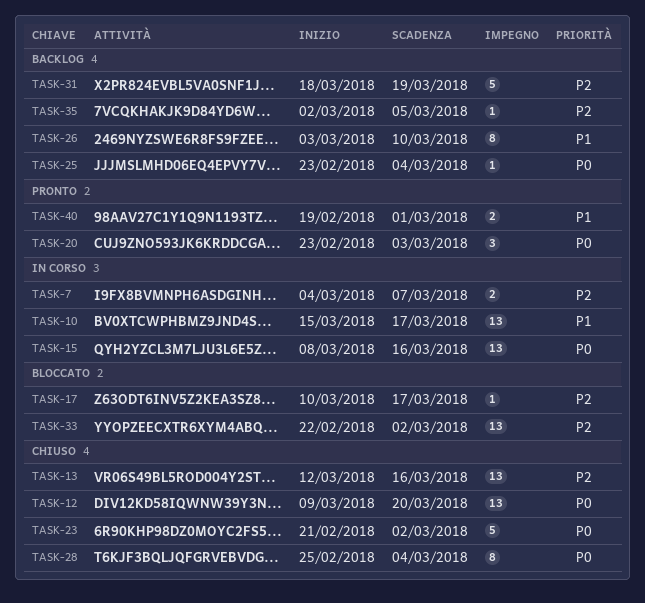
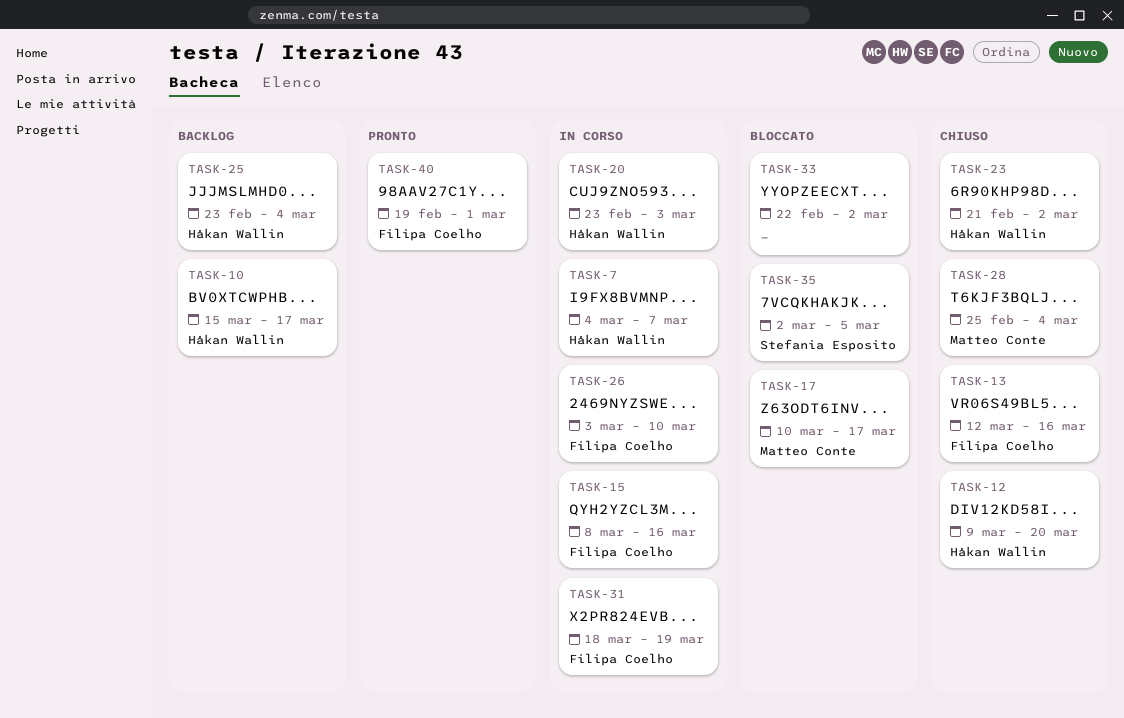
TASK-10, status: In corso -> Backlog
TASK-20, status: Pronto -> In corso
TASK-26, status: Backlog -> In corso
TASK-31, status: Backlog -> In corso
TASK-35, status: Backlog -> Bloccato

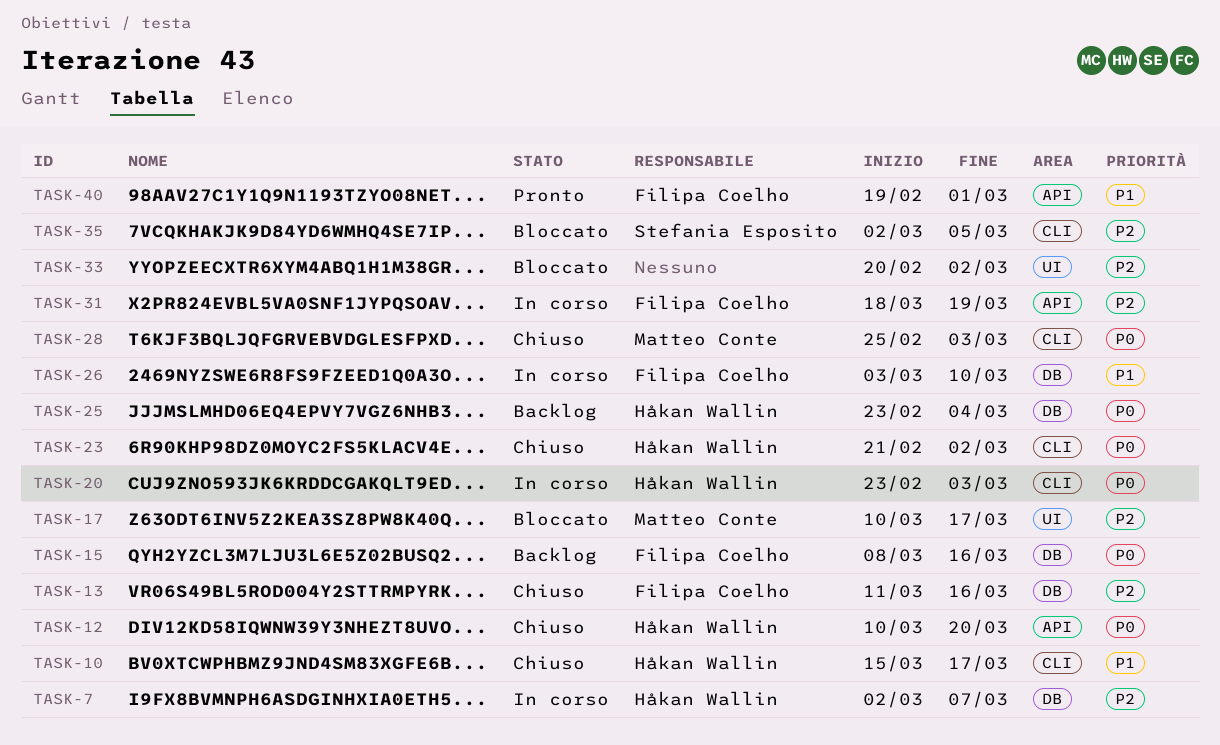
TASK-7, start: Mar 4 -> Mar 2
TASK-10, status: Backlog -> Chiuso
TASK-12, start: Mar 9 -> Mar 10
TASK-13, start: Mar 12 -> Mar 11
TASK-15, status: In corso -> Backlog
TASK-28, due: Mar 4 -> Mar 3
TASK-33, start: Feb 22 -> Feb 20

